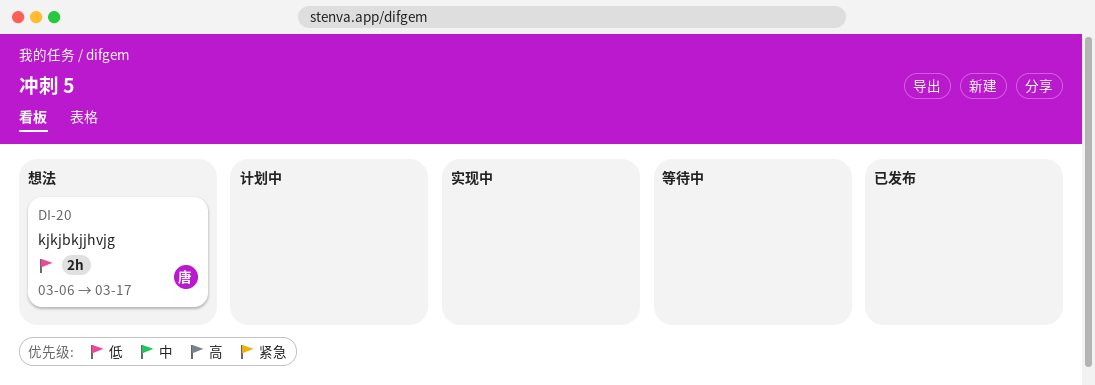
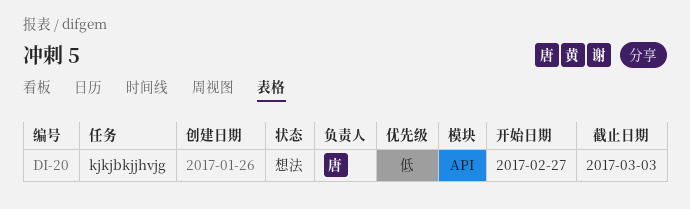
DI-20, start: Mar 6 -> Feb 27
DI-20, due: Mar 17 -> Mar 3

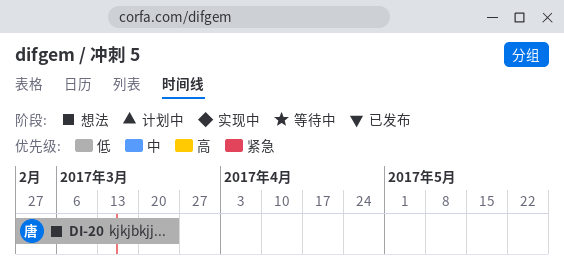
DI-20, due: Mar 3 -> Mar 24

